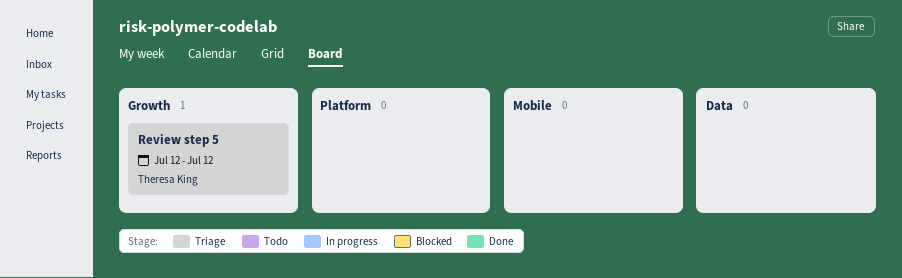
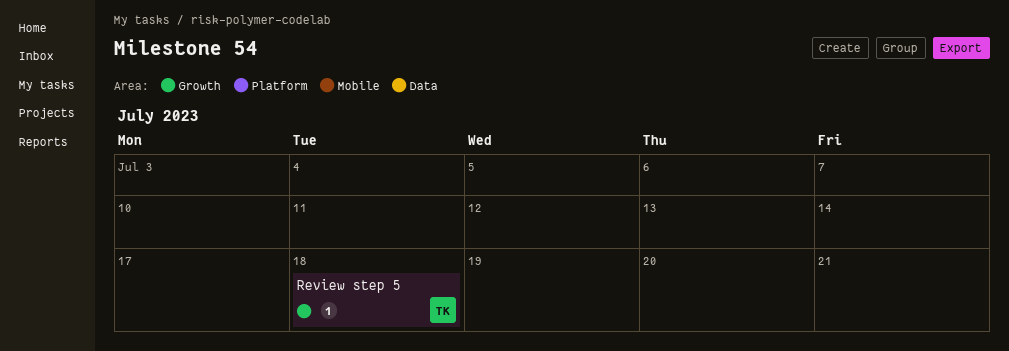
Review step 5, due: Jul 12 -> Jul 18

